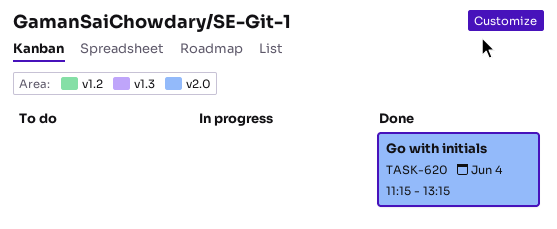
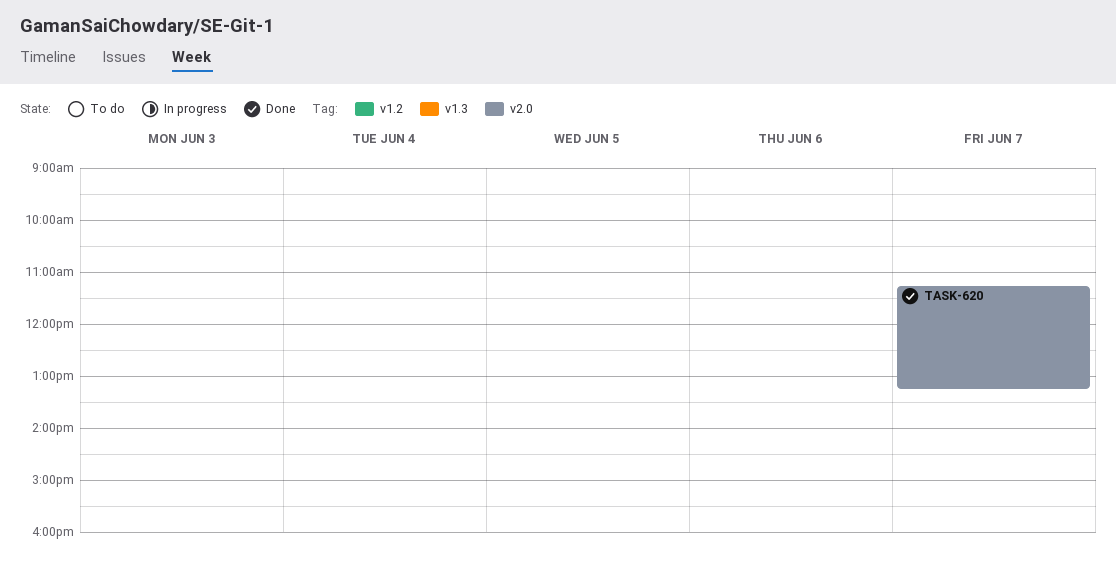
TASK-620, day: Jun 4 -> Jun 7

